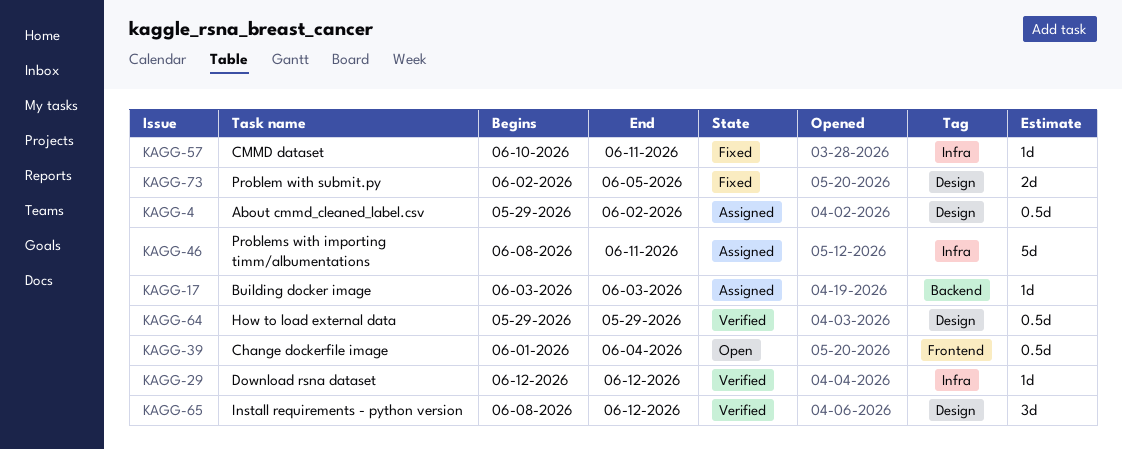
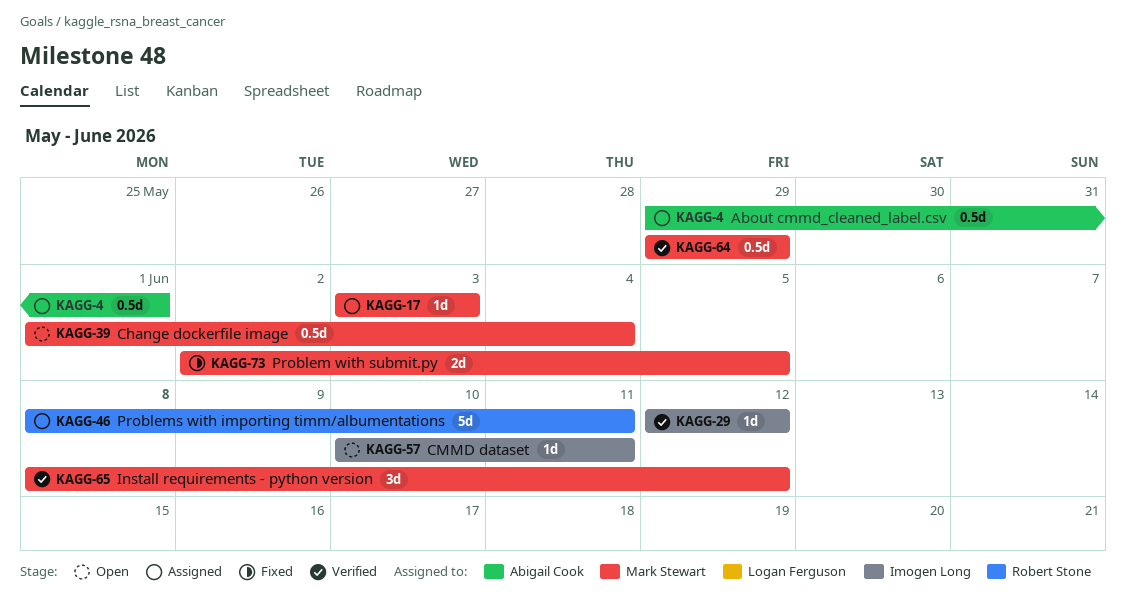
KAGG-4, due: Jun 2 -> Jun 1
KAGG-57, status: Fixed -> Open

